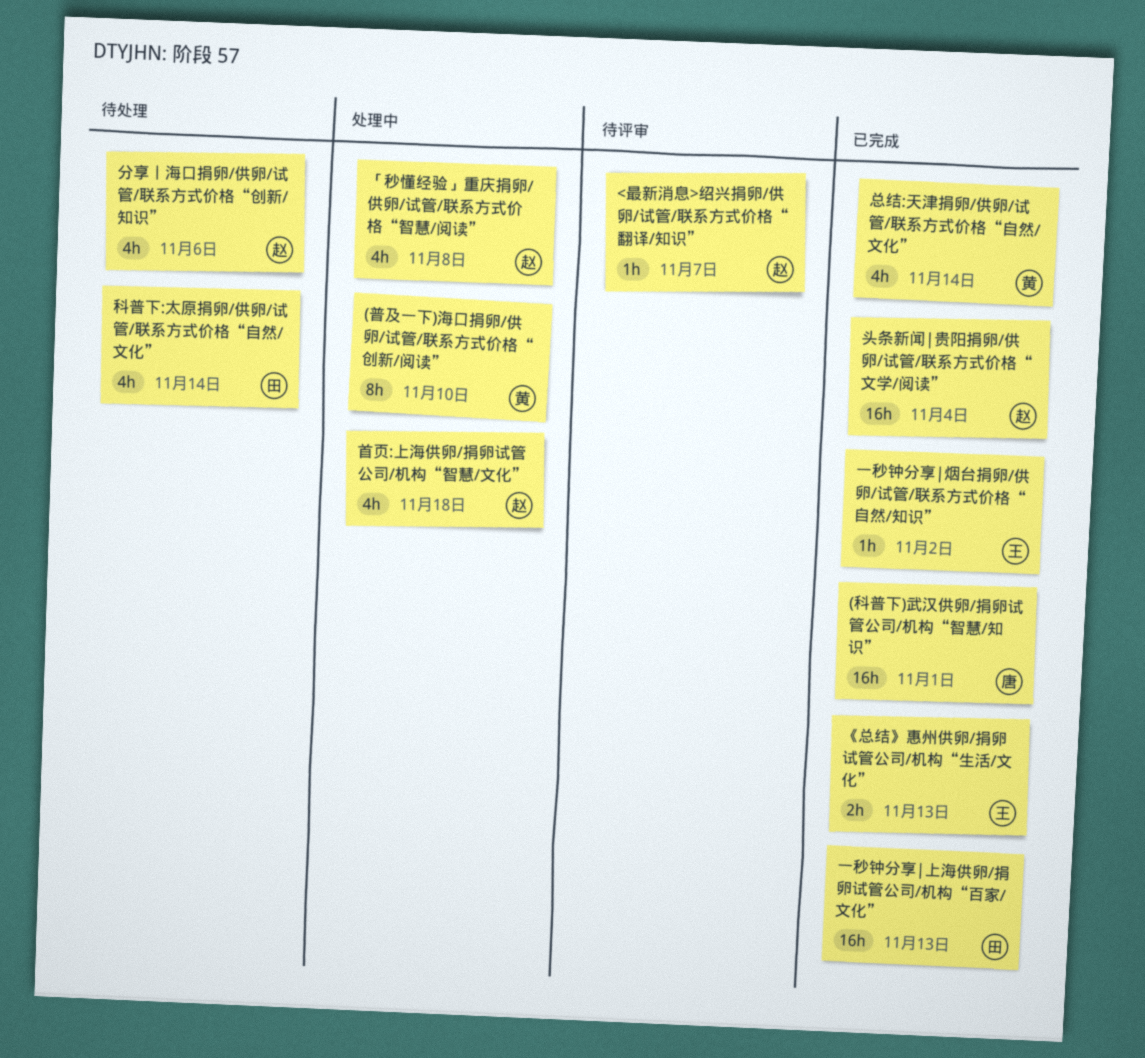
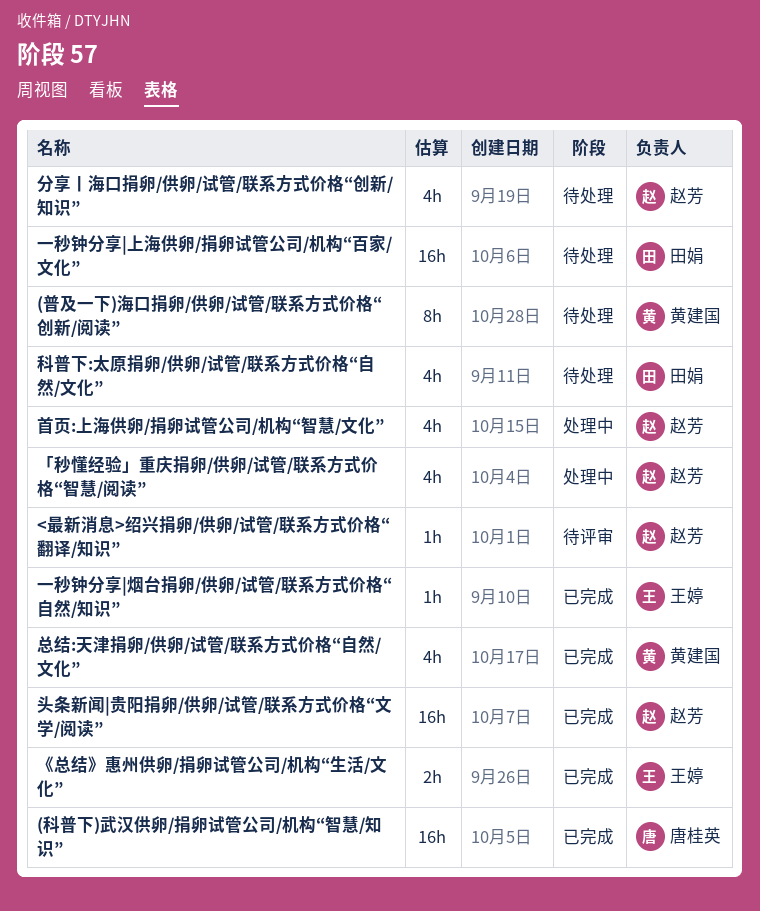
(普及一下)海口捐卵/供卵/试管/联系方式价格“创新/阅读”, status: 处理中 -> 待处理
一秒钟分享|上海供卵/捐卵试管公司/机构“百家/文化”, status: 已完成 -> 待处理

